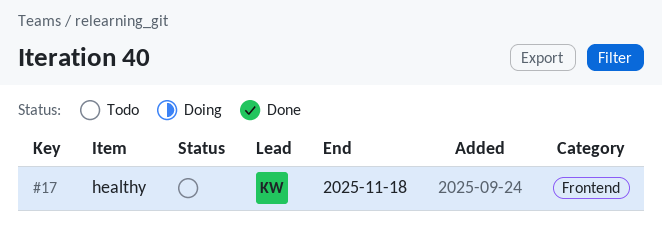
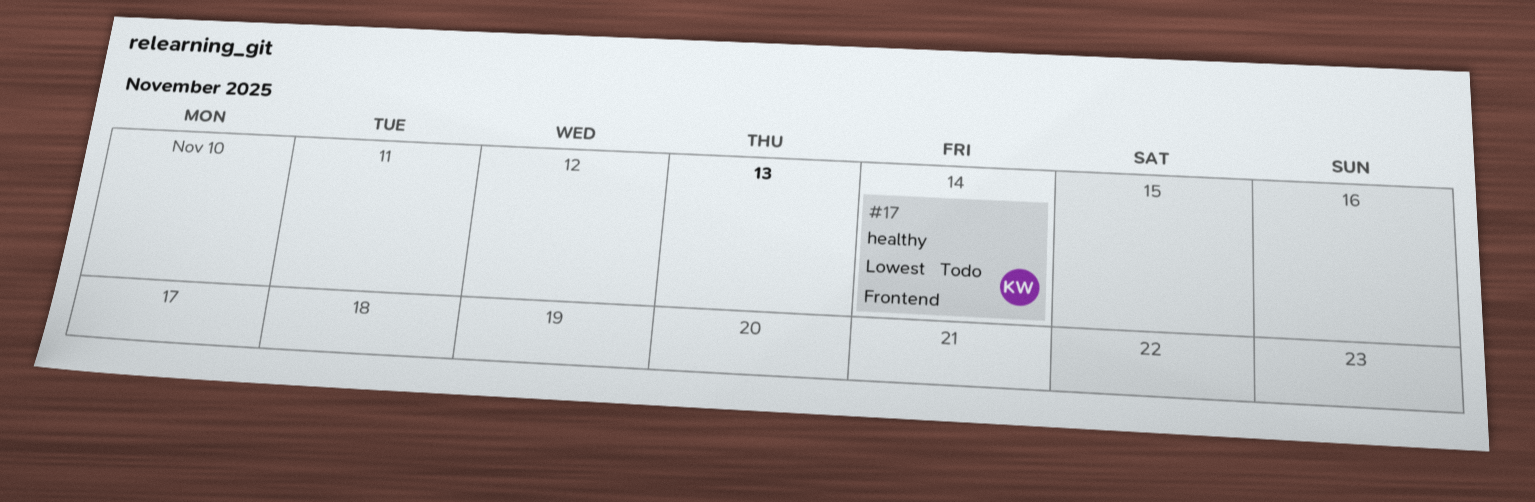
#17, due: Nov 18 -> Nov 14

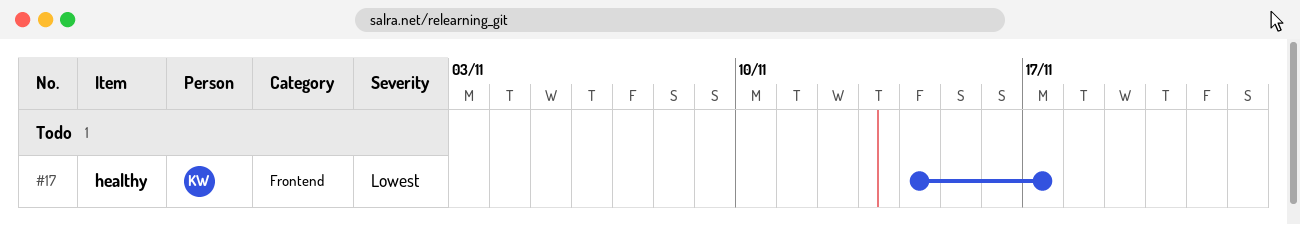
#17, due: Nov 14 -> Nov 17

